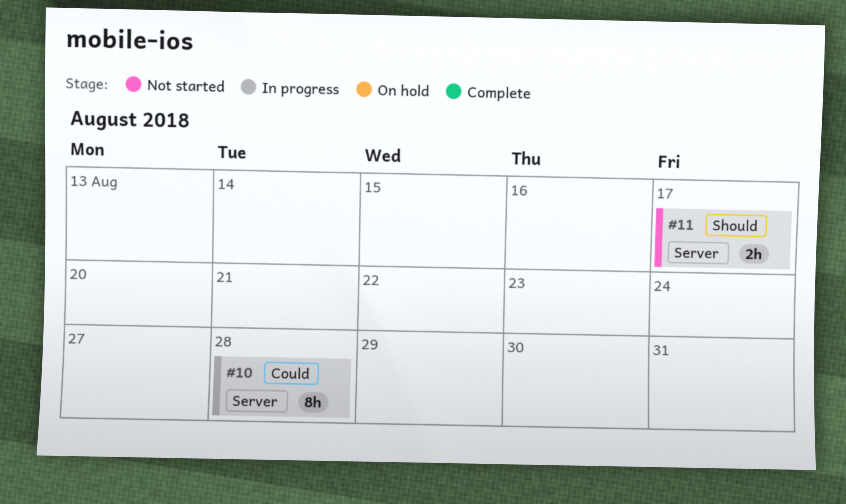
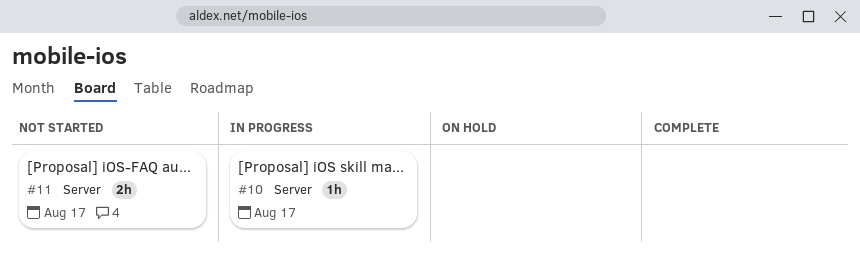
#10, estimate: 8h -> 1h
#10, due: Aug 28 -> Aug 17

